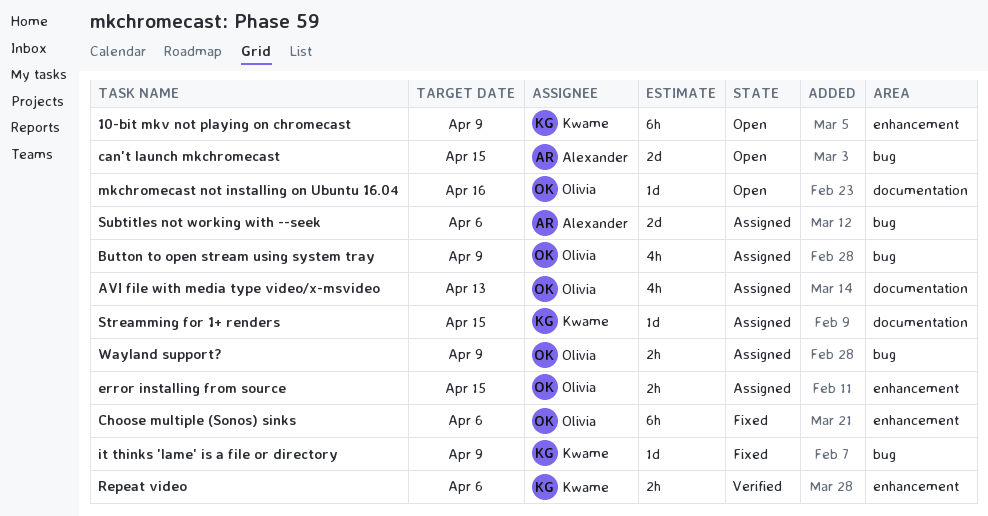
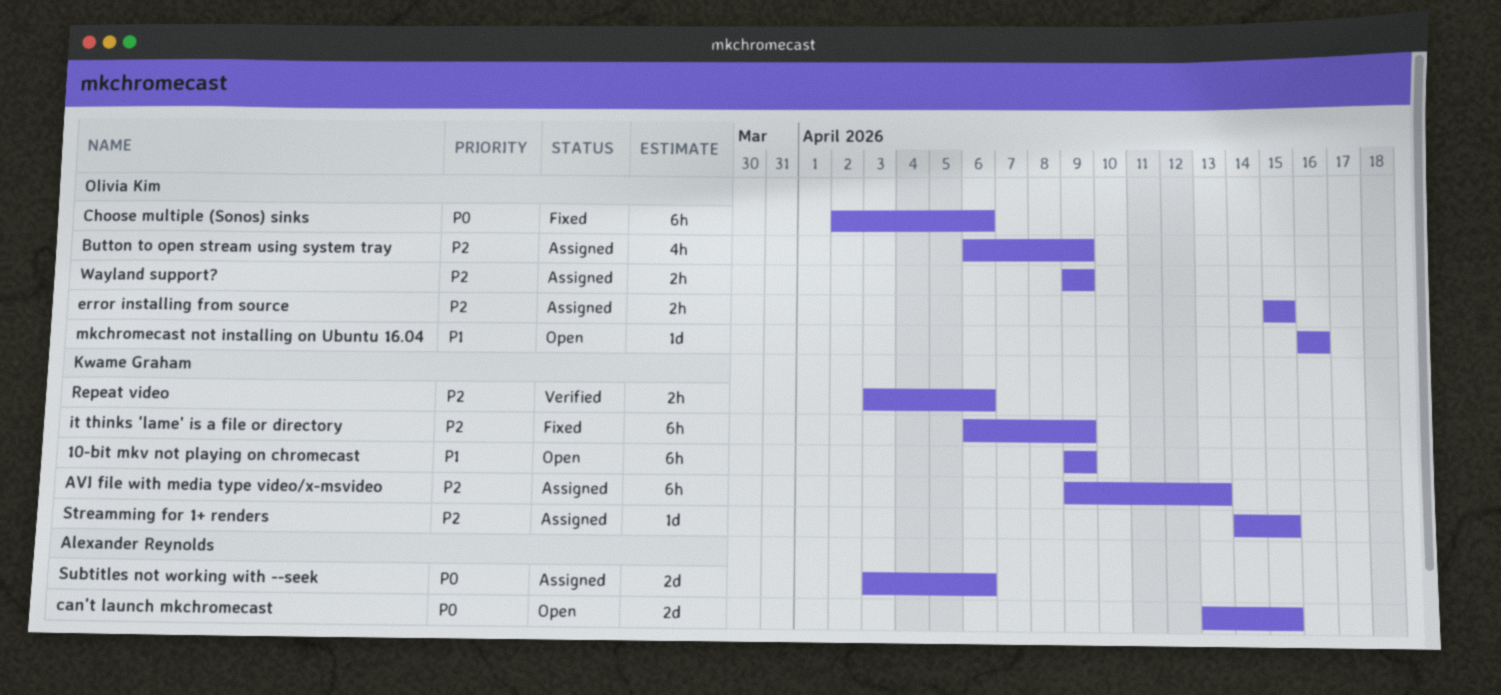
AVI file with media type video/x-msvideo, owner: Olivia Kim -> Kwame Graham
AVI file with media type video/x-msvideo, estimate: 4h -> 6h
it thinks 'lame' is a file or directory, estimate: 1d -> 6h

